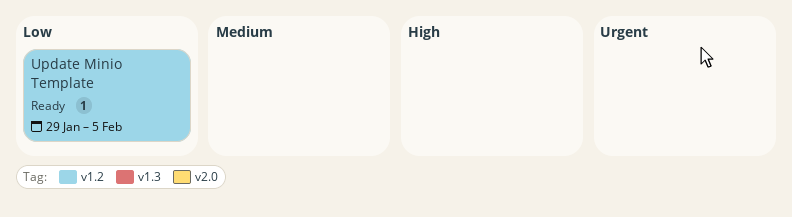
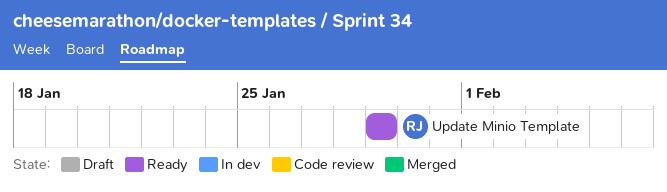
Update Minio Template, due: Feb 5 -> Jan 29

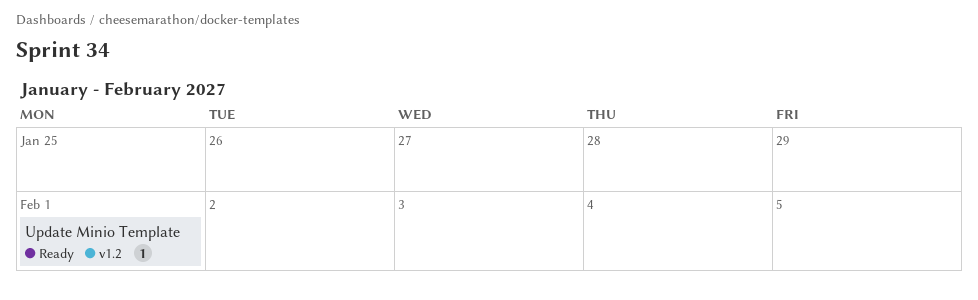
Update Minio Template, due: Jan 29 -> Feb 1

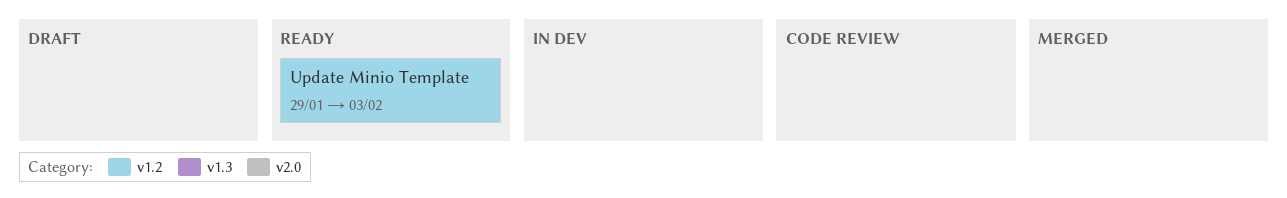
Update Minio Template, due: Feb 1 -> Feb 3

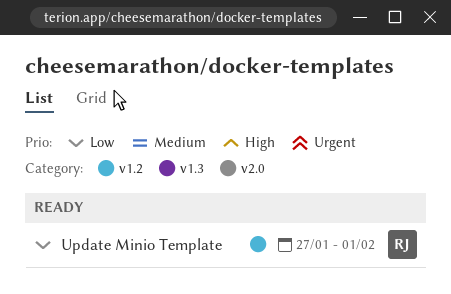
Update Minio Template, start: Jan 29 -> Jan 27
Update Minio Template, due: Feb 3 -> Feb 1

